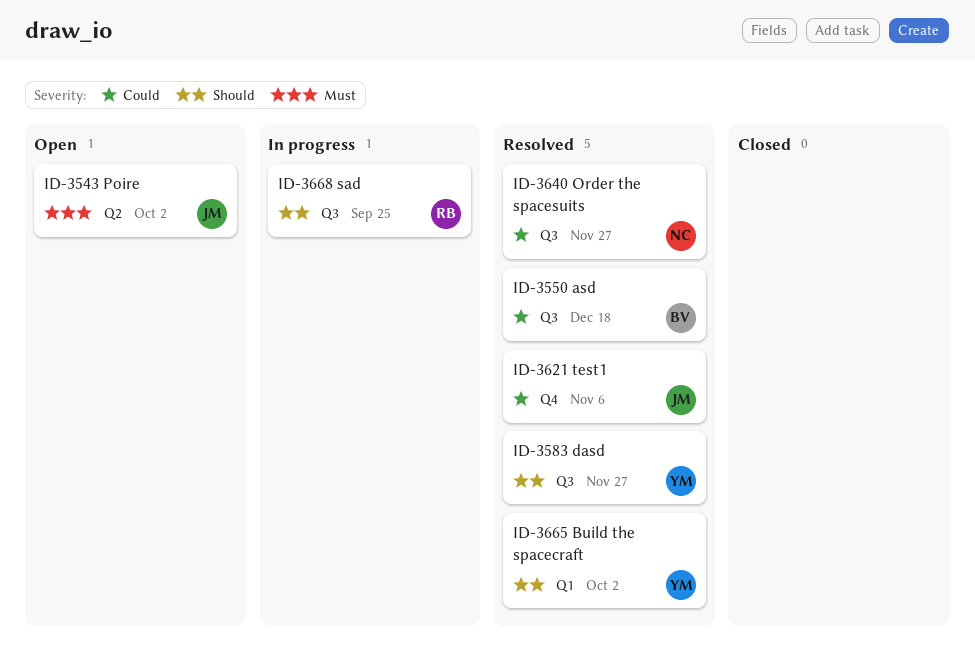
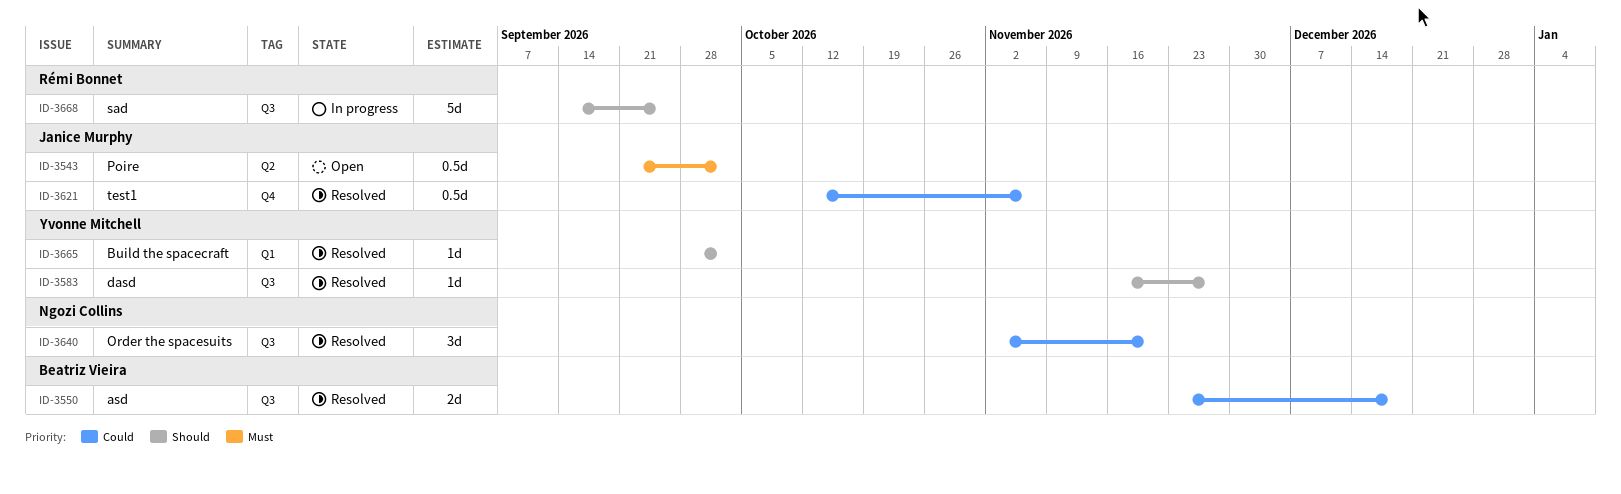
ID-3640, due: Nov 27 -> Nov 20

